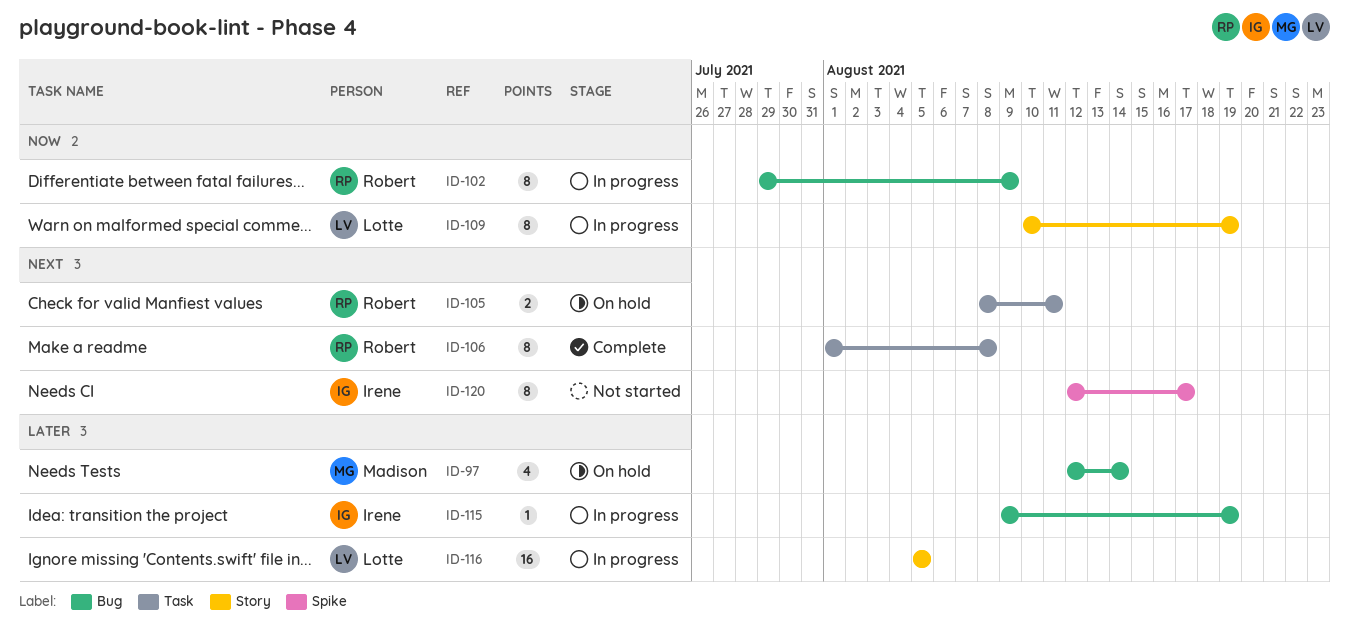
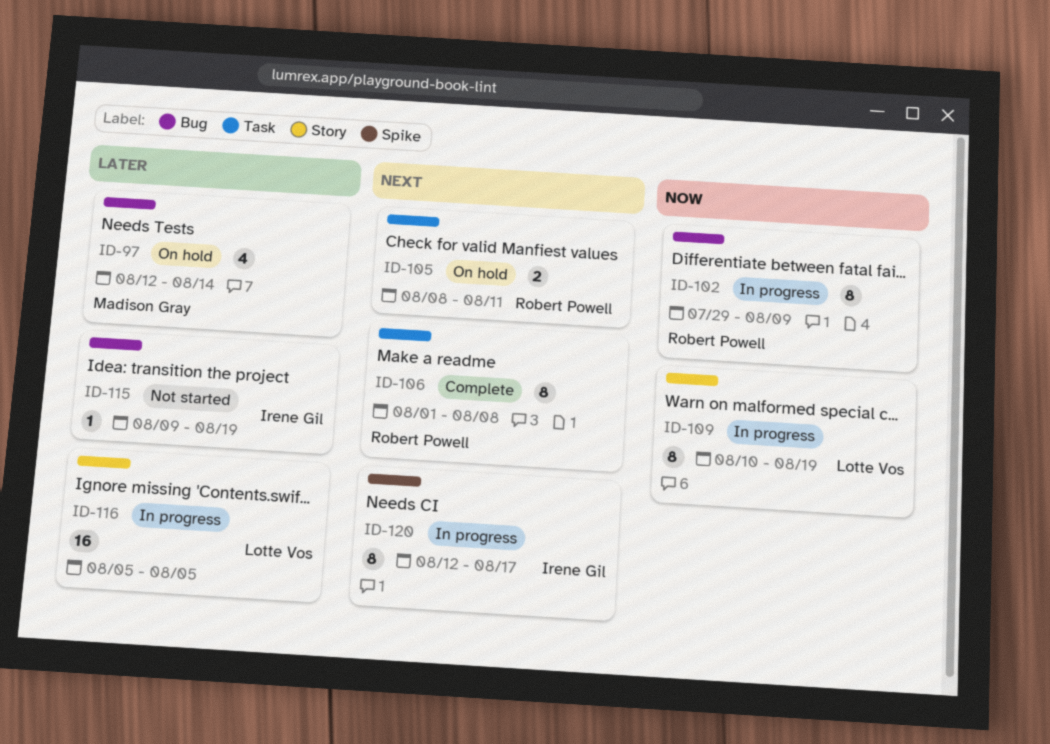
ID-115, status: In progress -> Not started
ID-120, status: Not started -> In progress

